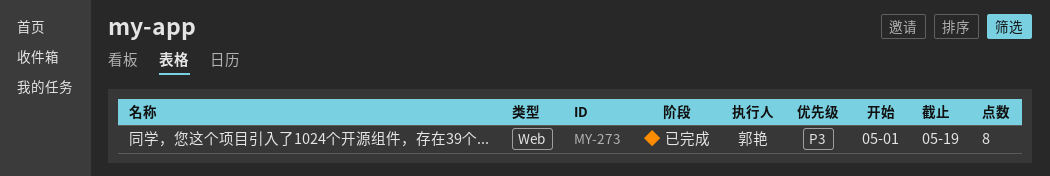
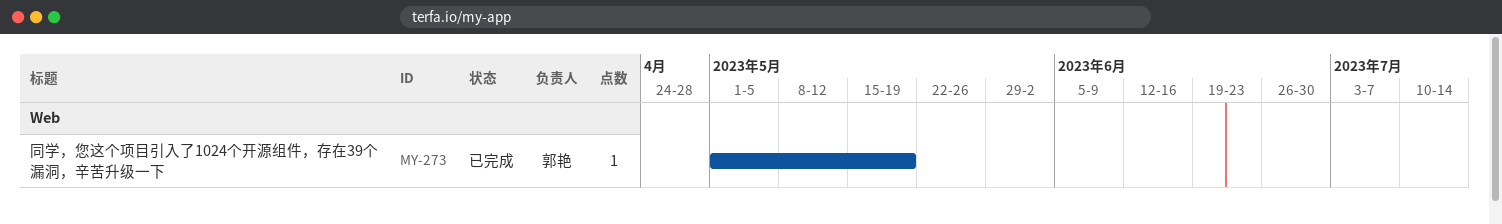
MY-273, estimate: 8 -> 1

